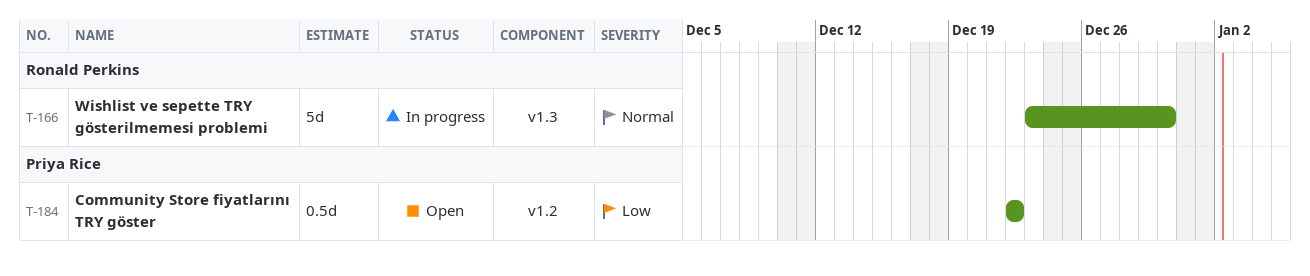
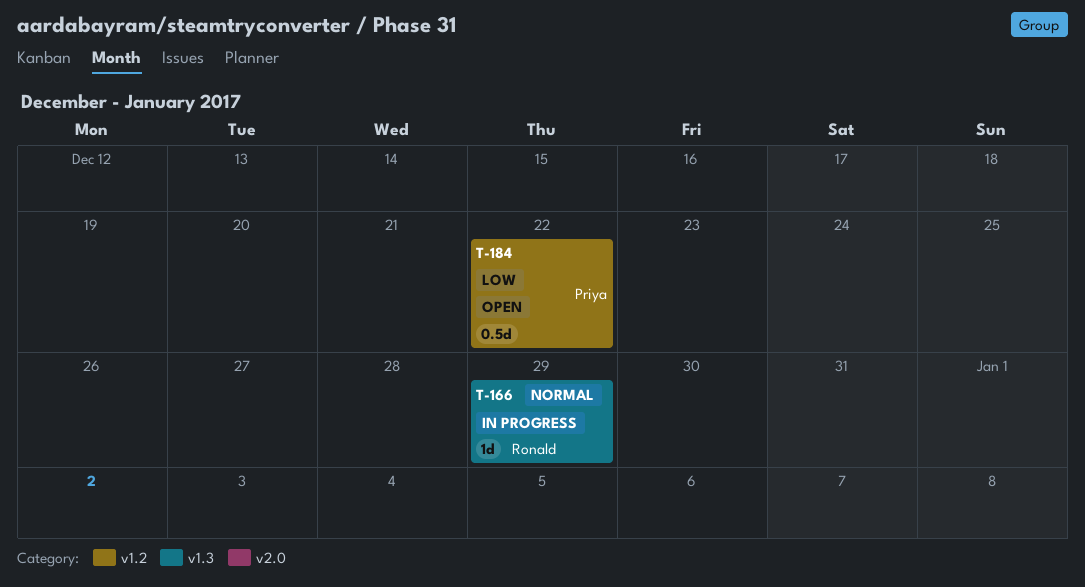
T-166, estimate: 5d -> 1d
T-166, due: Dec 30 -> Dec 29

